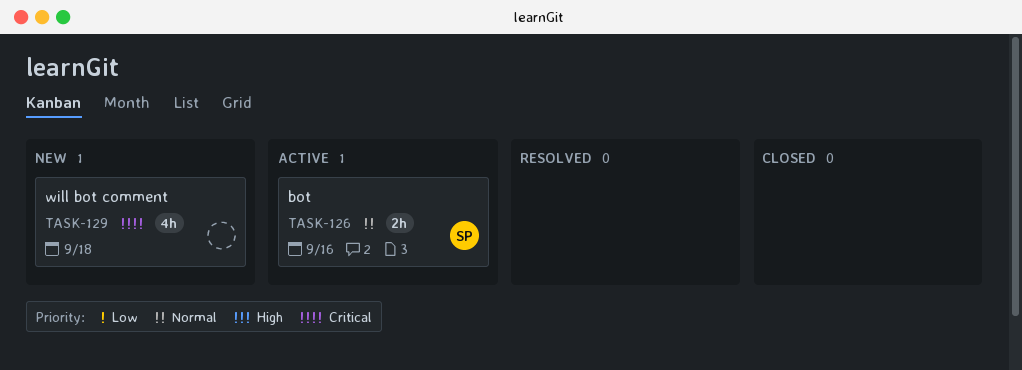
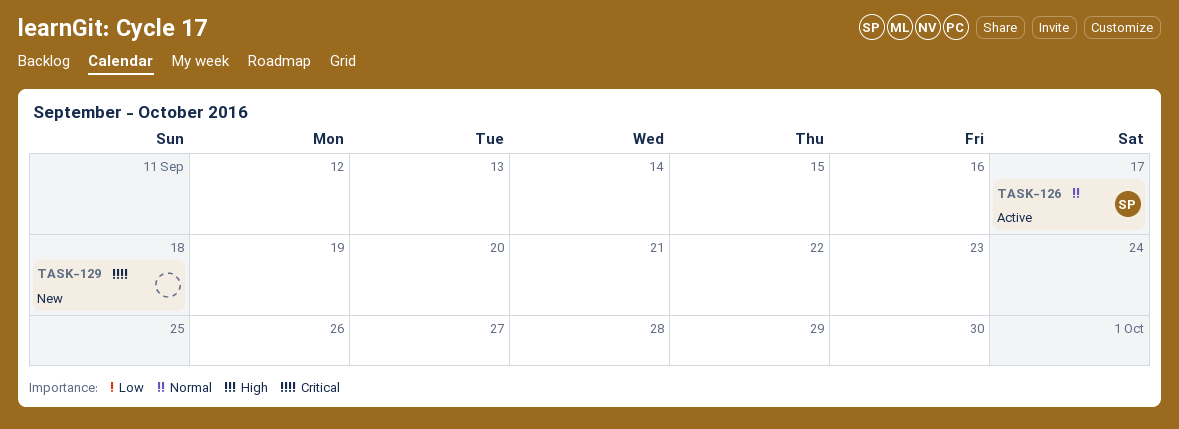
TASK-126, due: Sep 16 -> Sep 17

